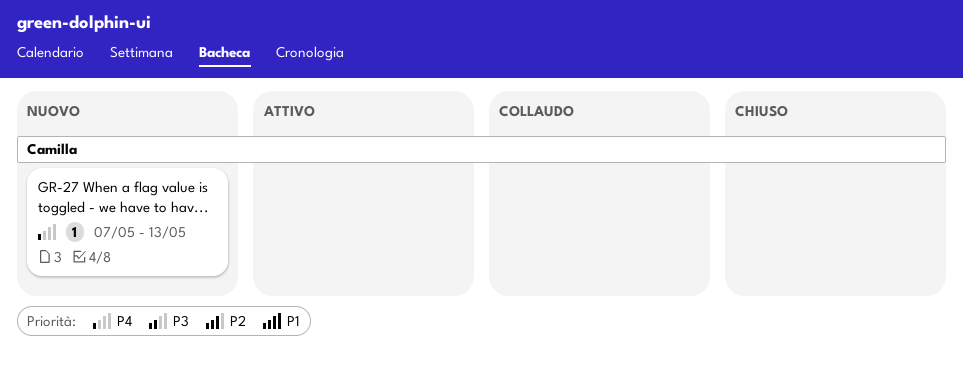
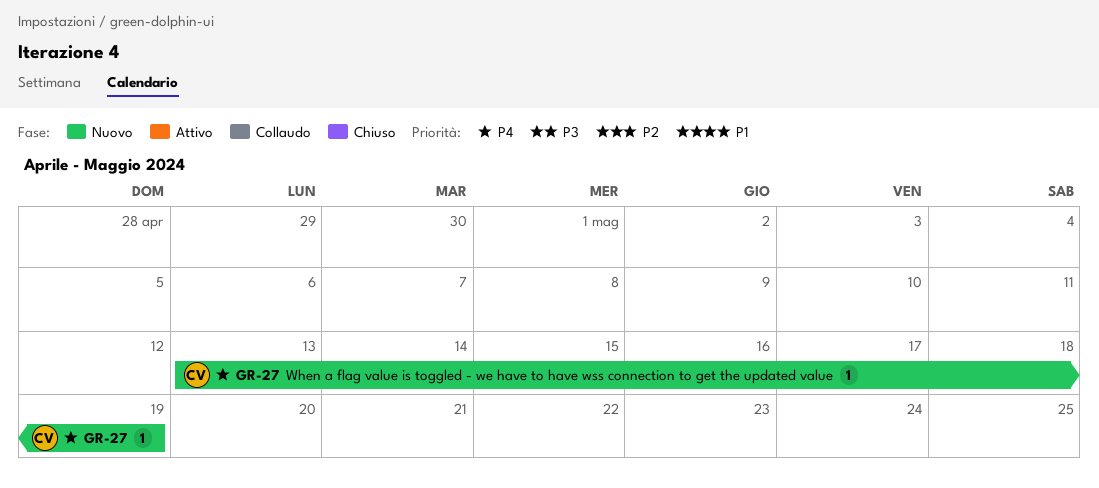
GR-27, start: May 7 -> May 13
GR-27, due: May 13 -> May 19

